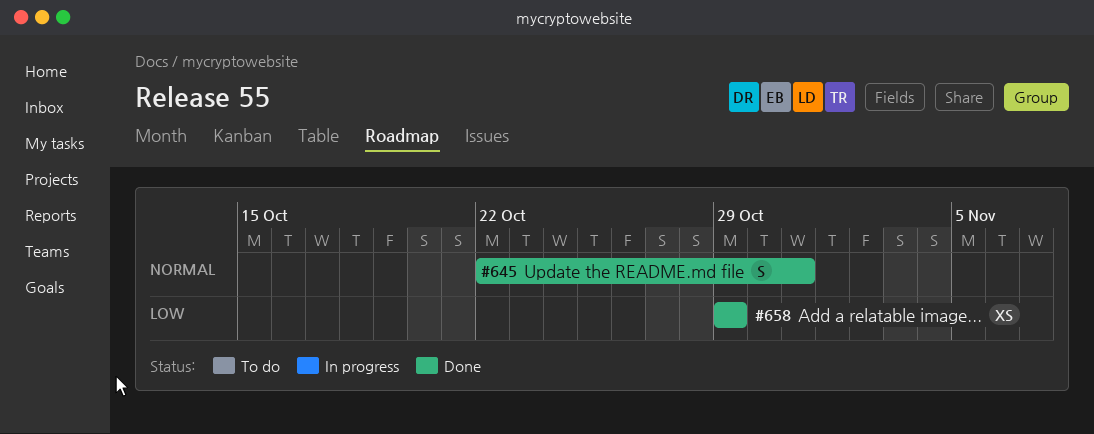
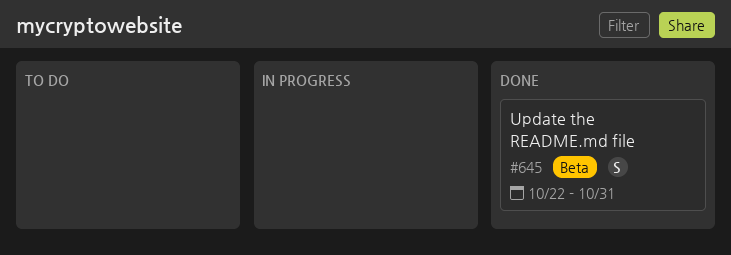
#658: present -> none

